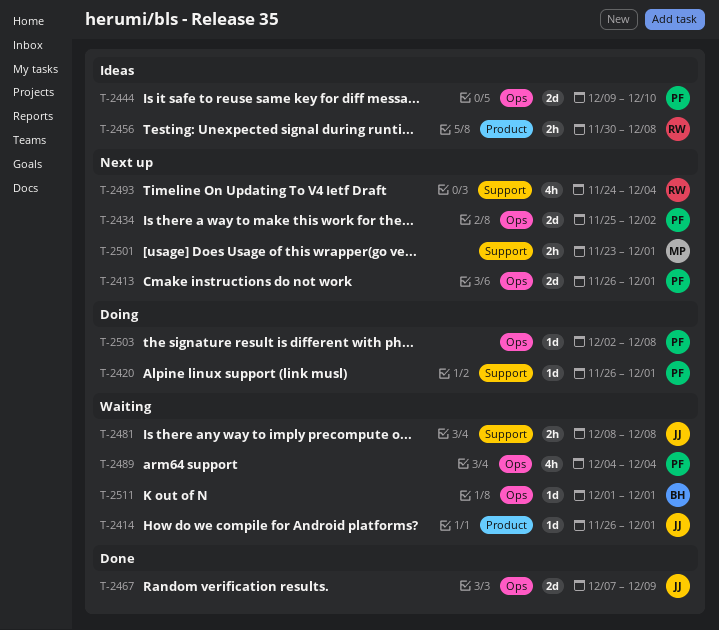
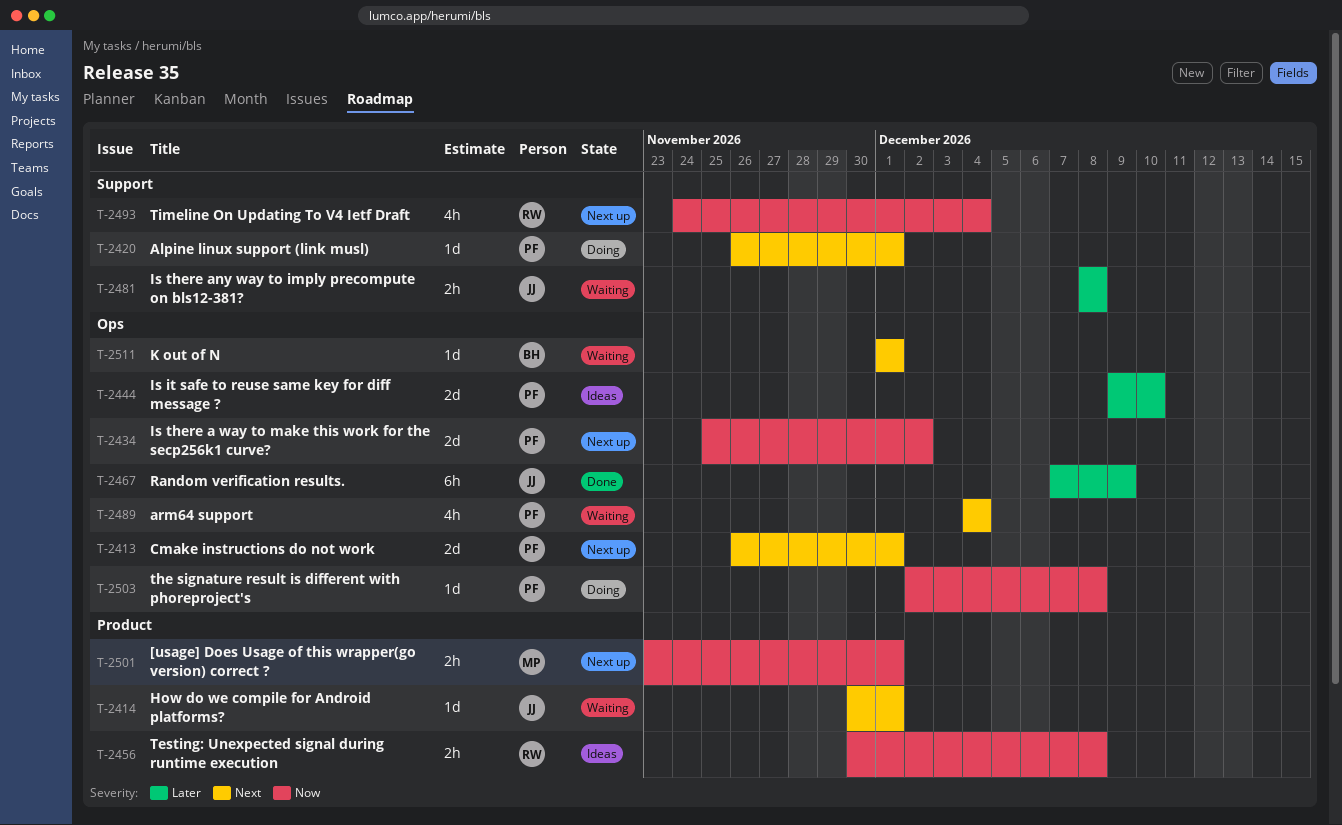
T-2414, start: Nov 26 -> Nov 30
T-2467, estimate: 2d -> 6h
T-2501, label: Support -> Product

